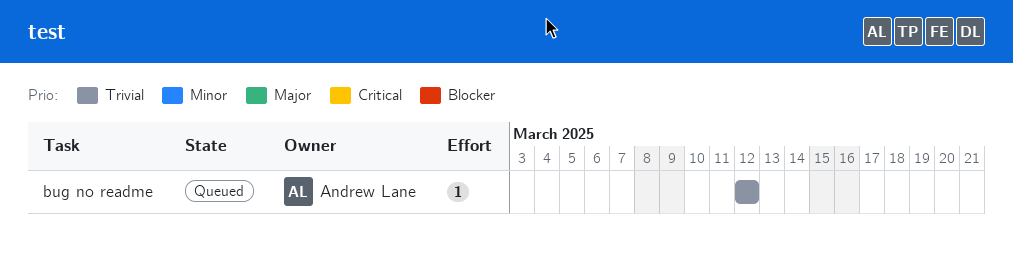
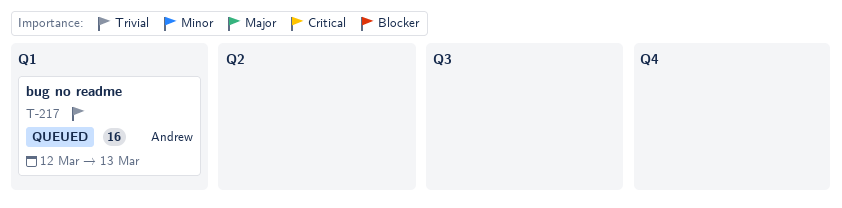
bug no readme, estimate: 1 -> 16
bug no readme, due: Mar 12 -> Mar 13

